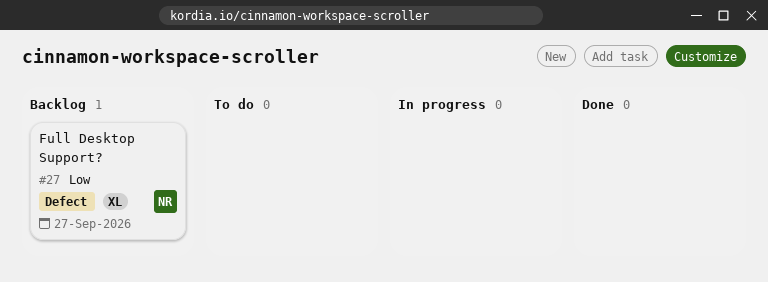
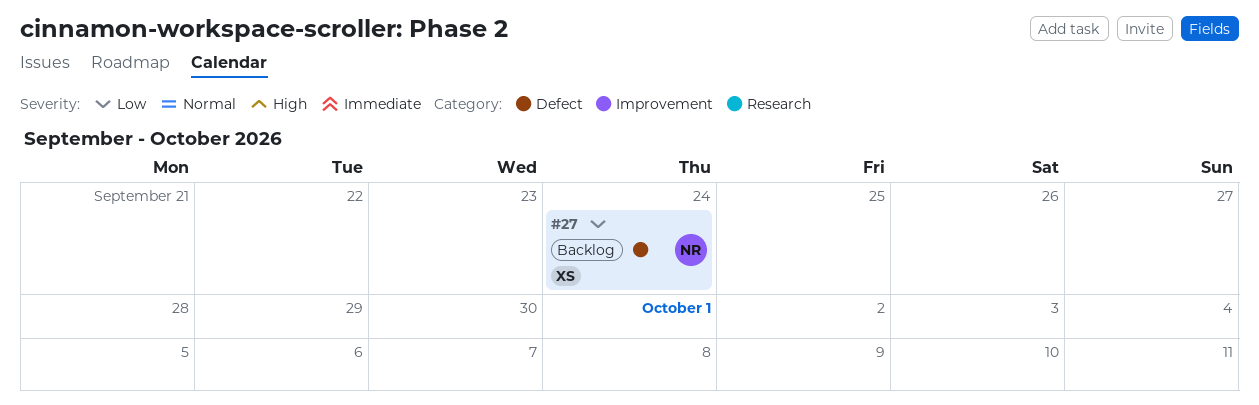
#27, estimate: XL -> XS
#27, due: Sep 27 -> Sep 24

